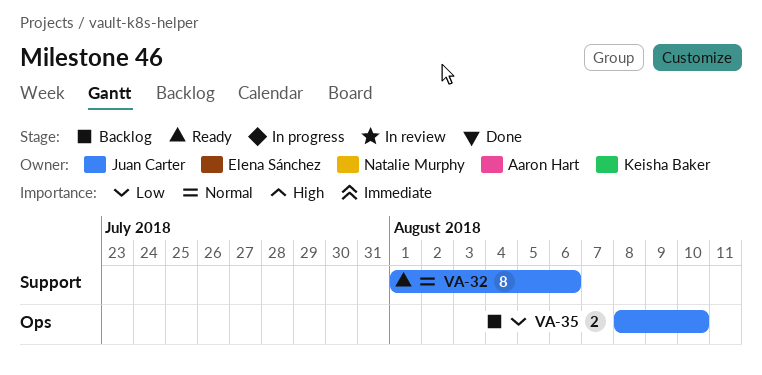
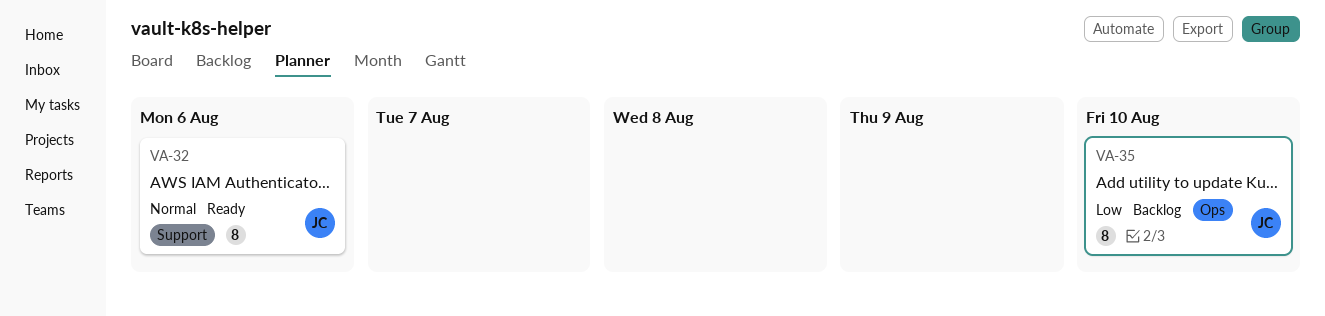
VA-35, estimate: 2 -> 8

